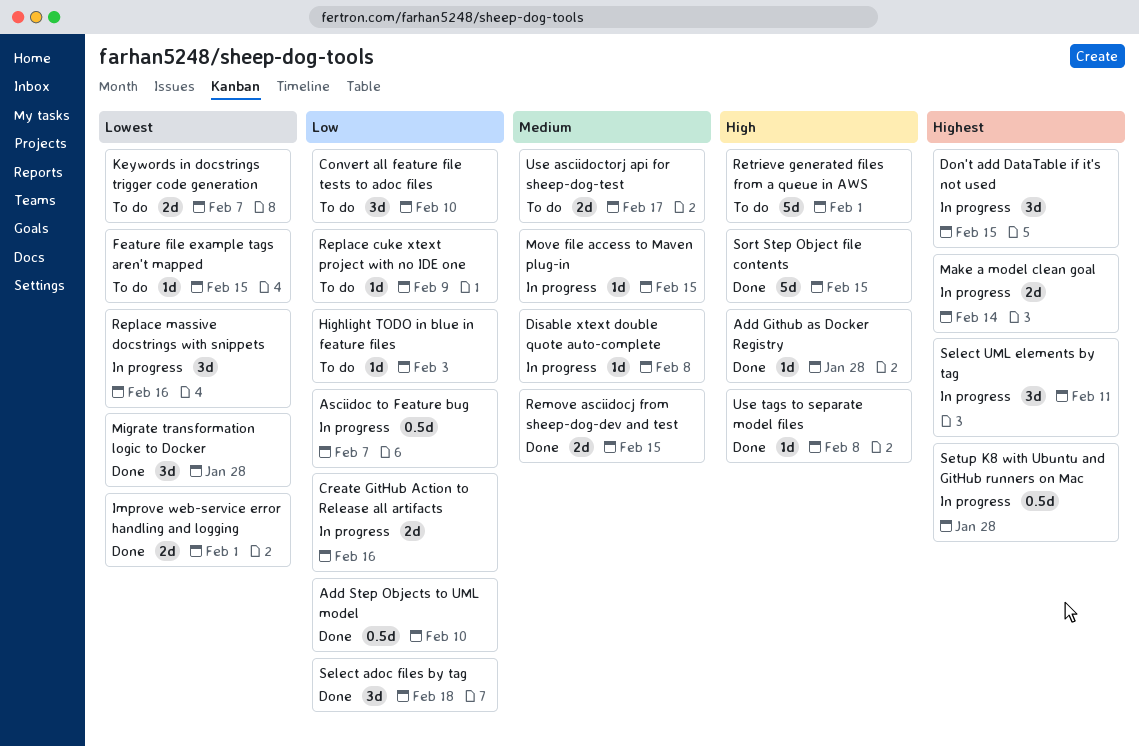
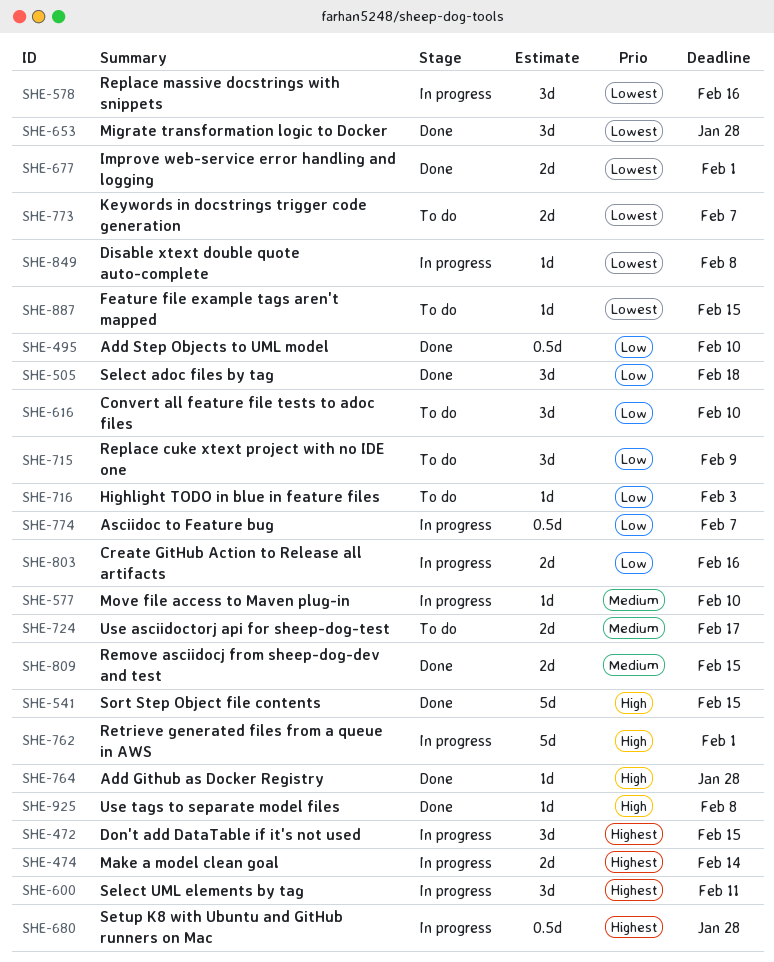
Disable xtext double quote auto-complete, priority: Medium -> Lowest
Move file access to Maven plug-in, due: Feb 15 -> Feb 10
Replace cuke xtext project with no IDE one, estimate: 1d -> 3d
Retrieve generated files from a queue in AWS, status: To do -> In progress

